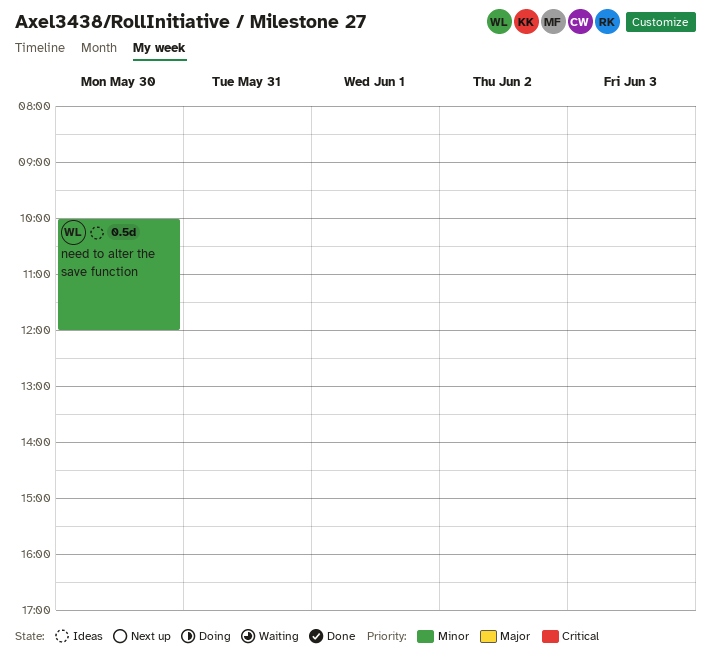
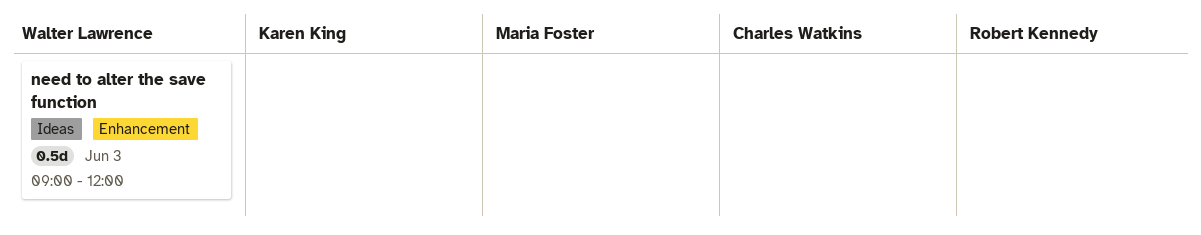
need to alter the save function, day: May 30 -> Jun 3
need to alter the save function, begins: 10:00 -> 09:00

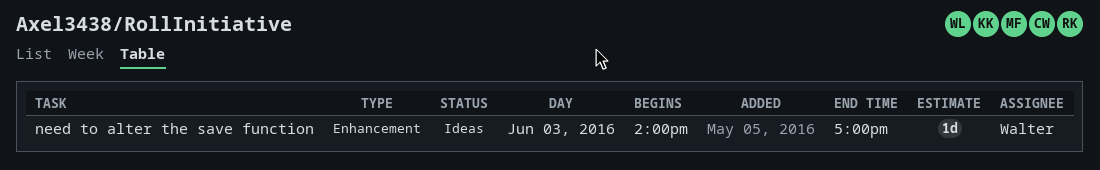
need to alter the save function, estimate: 0.5d -> 1d
need to alter the save function, begins: 09:00 -> 14:00
need to alter the save function, ends: 12:00 -> 17:00

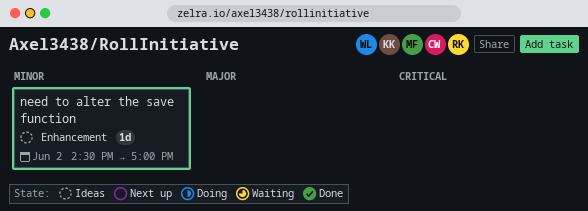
need to alter the save function, day: Jun 3 -> Jun 2
need to alter the save function, begins: 14:00 -> 14:30

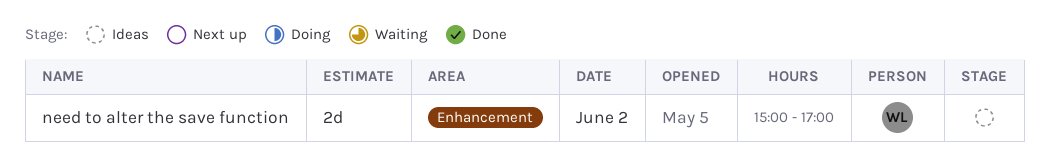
need to alter the save function, estimate: 1d -> 2d
need to alter the save function, begins: 14:30 -> 15:00

